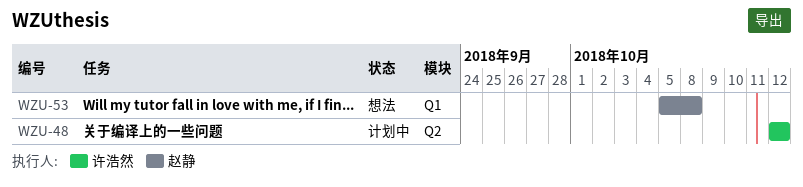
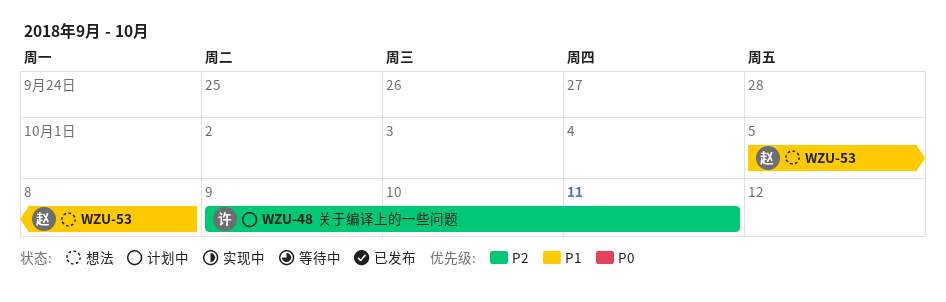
WZU-48, start: Oct 12 -> Oct 9
WZU-48, due: Oct 12 -> Oct 11

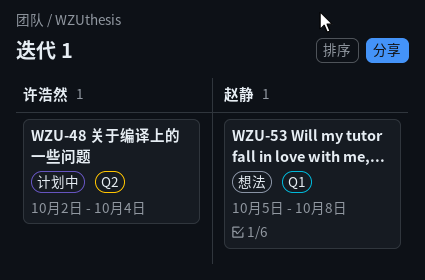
WZU-48, start: Oct 9 -> Oct 2
WZU-48, due: Oct 11 -> Oct 4

